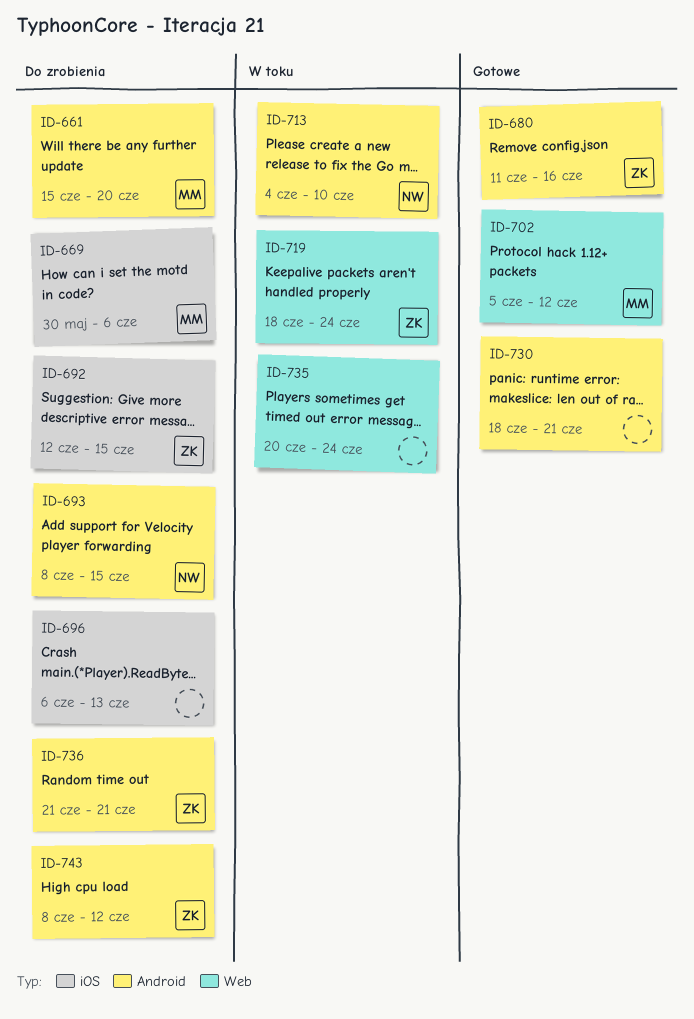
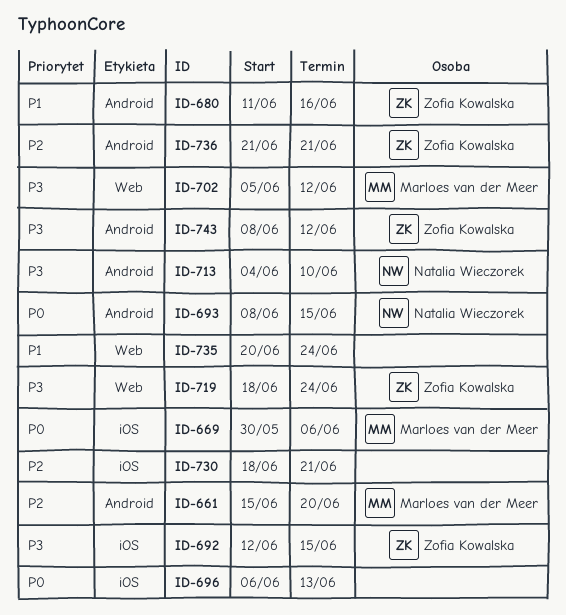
ID-730, label: Android -> iOS

